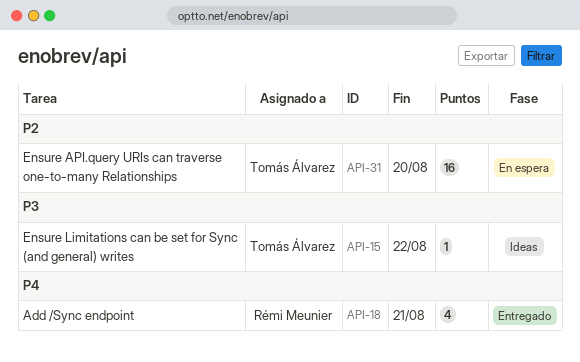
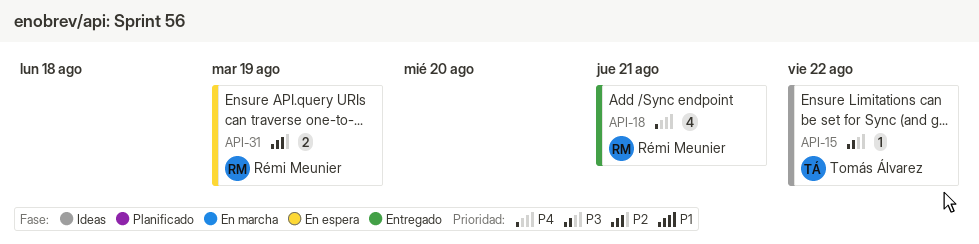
API-31, owner: Tomás Álvarez -> Rémi Meunier
API-31, estimate: 16 -> 2
API-31, due: Aug 20 -> Aug 19

